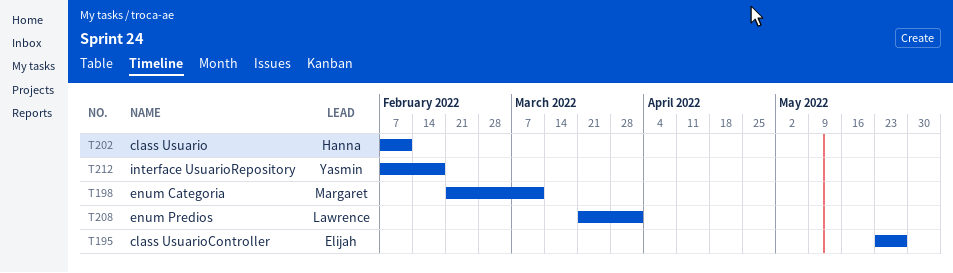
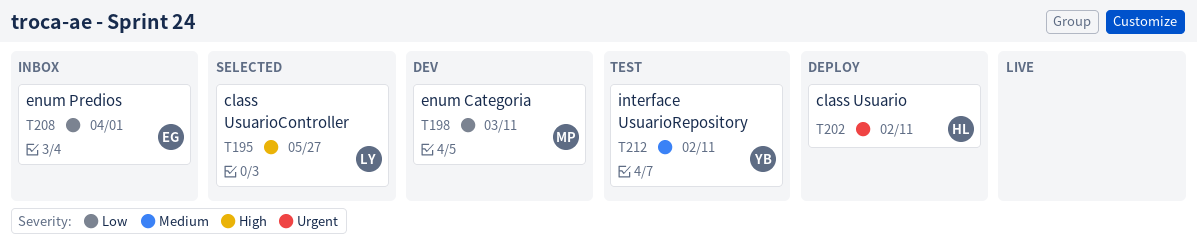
T195, owner: Elijah -> Lawrence
T208, owner: Lawrence -> Elijah
T212, due: Feb 18 -> Feb 11

